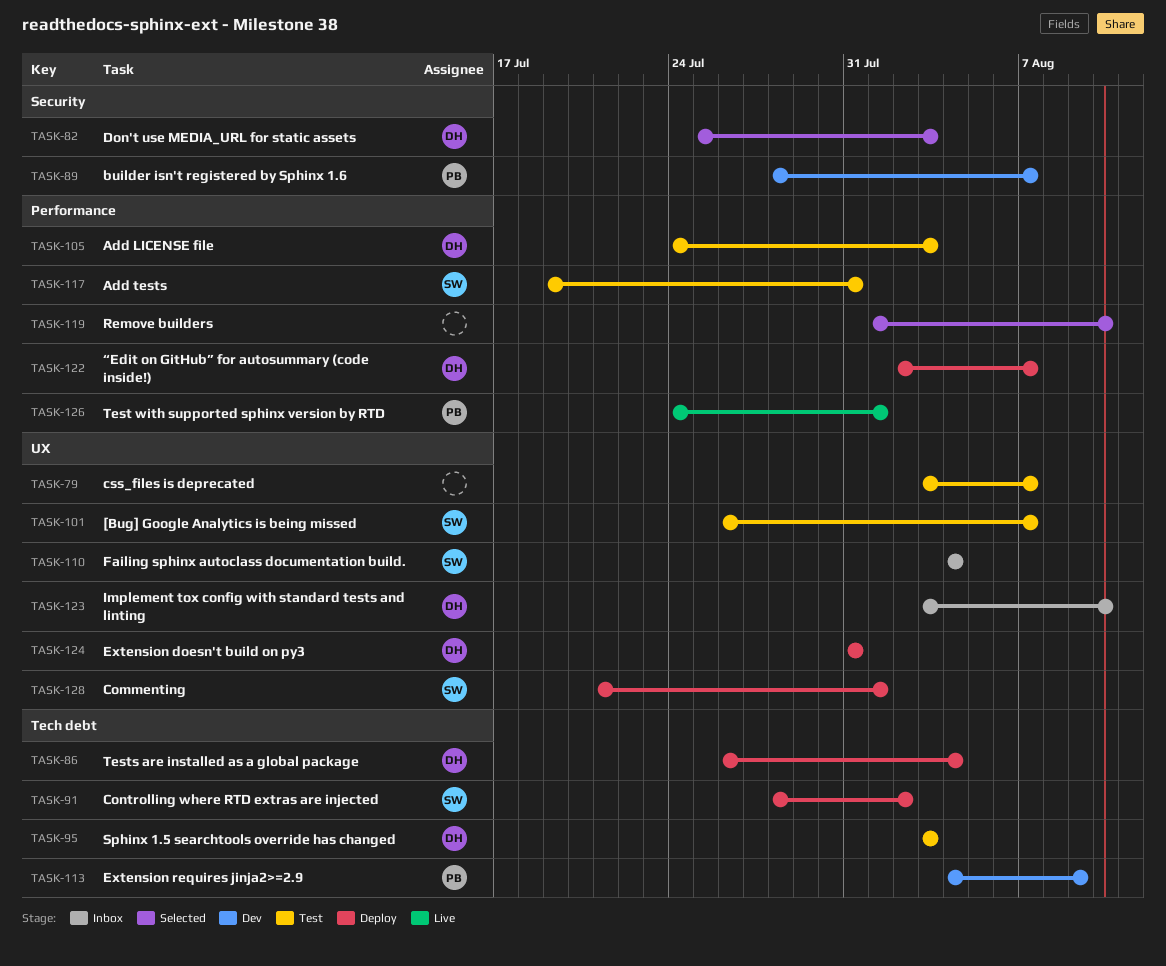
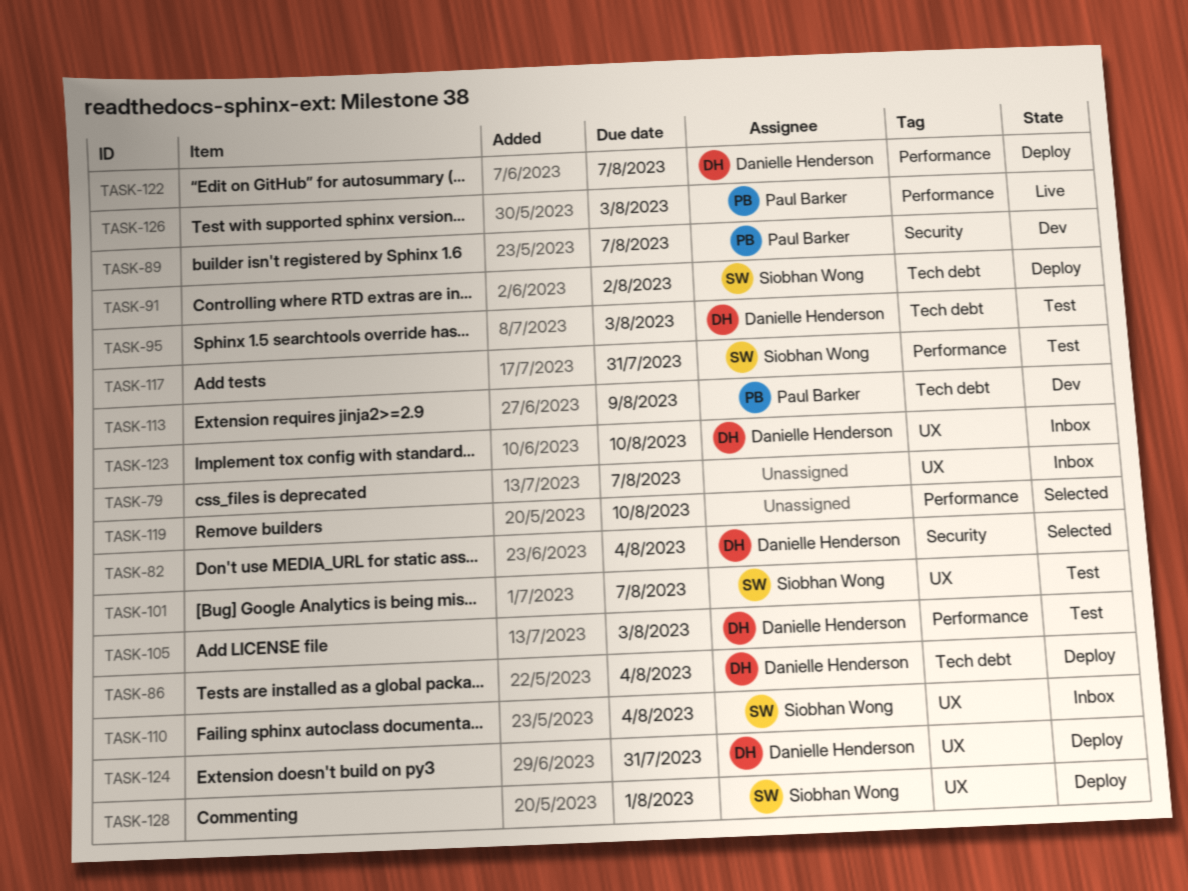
TASK-79, status: Test -> Inbox
TASK-82, due: Aug 3 -> Aug 4
TASK-126, due: Aug 1 -> Aug 3

